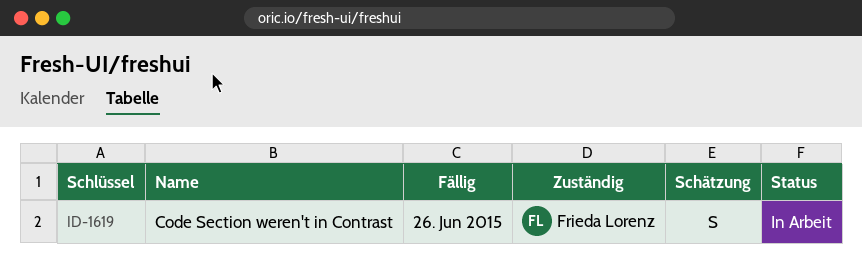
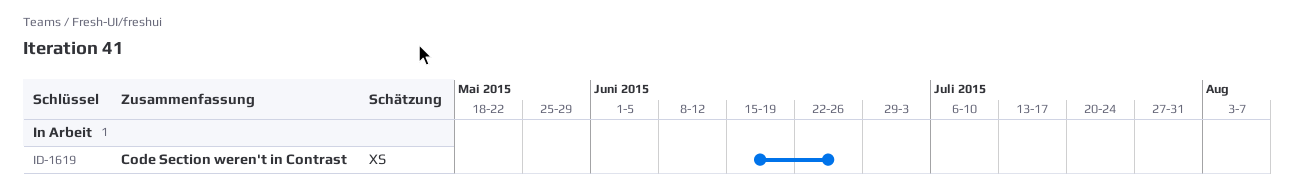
ID-1619, estimate: S -> XS

